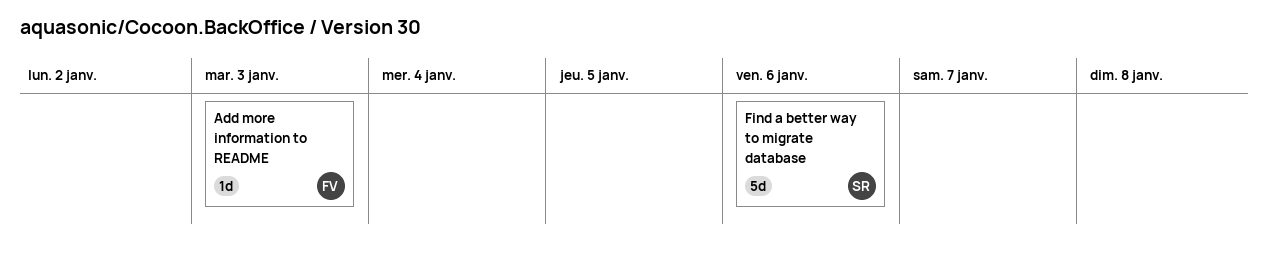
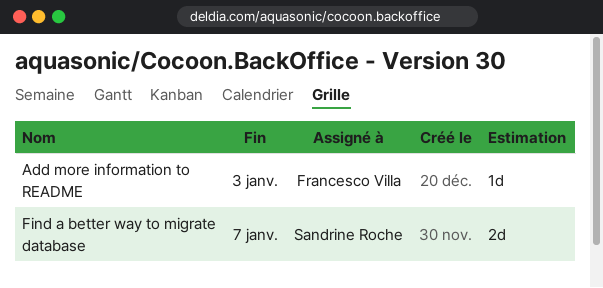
Find a better way to migrate database, estimate: 5d -> 2d
Find a better way to migrate database, due: Jan 6 -> Jan 7

